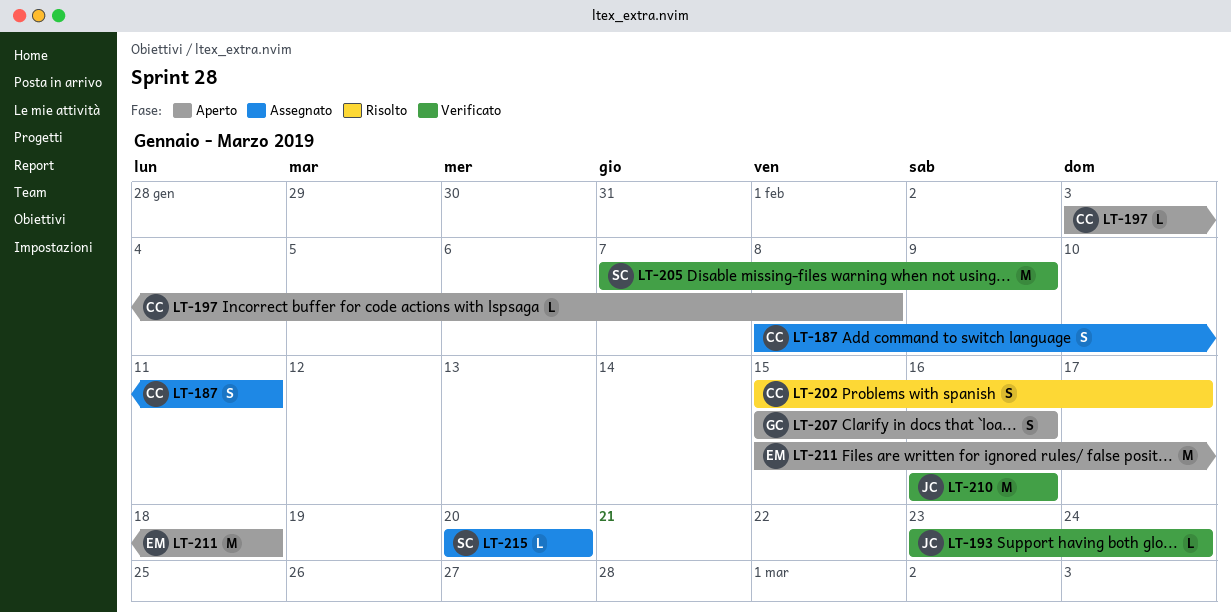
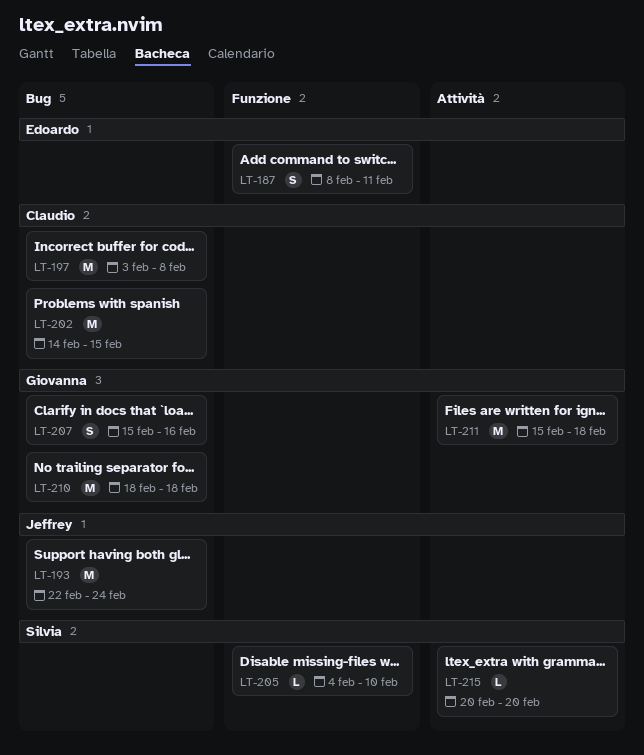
LT-187, owner: Claudio -> Edoardo
LT-193, estimate: L -> M
LT-193, start: Feb 23 -> Feb 22
LT-197, estimate: L -> M
LT-202, estimate: S -> M
LT-202, start: Feb 15 -> Feb 14
LT-202, due: Feb 17 -> Feb 15
LT-205, estimate: M -> L
LT-205, start: Feb 7 -> Feb 4
LT-205, due: Feb 9 -> Feb 10
LT-210, owner: Jeffrey -> Giovanna
LT-210, start: Feb 16 -> Feb 18
LT-210, due: Feb 16 -> Feb 18
LT-211, owner: Edoardo -> Giovanna

